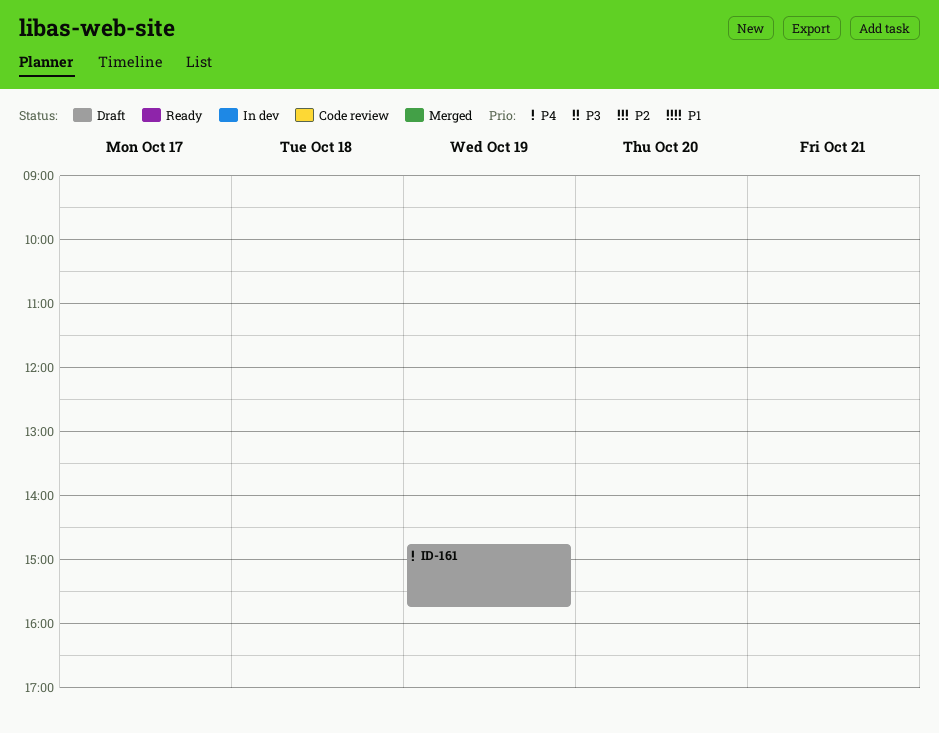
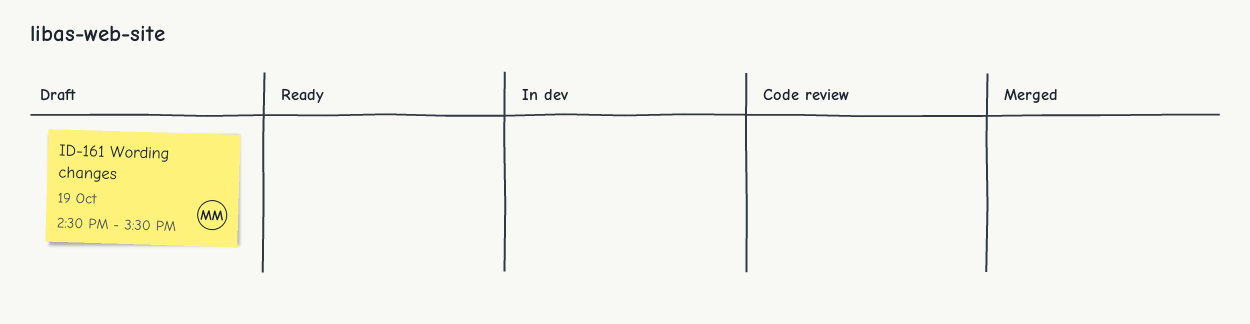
ID-161, begins: 14:45 -> 14:30
ID-161, ends: 15:45 -> 15:30

